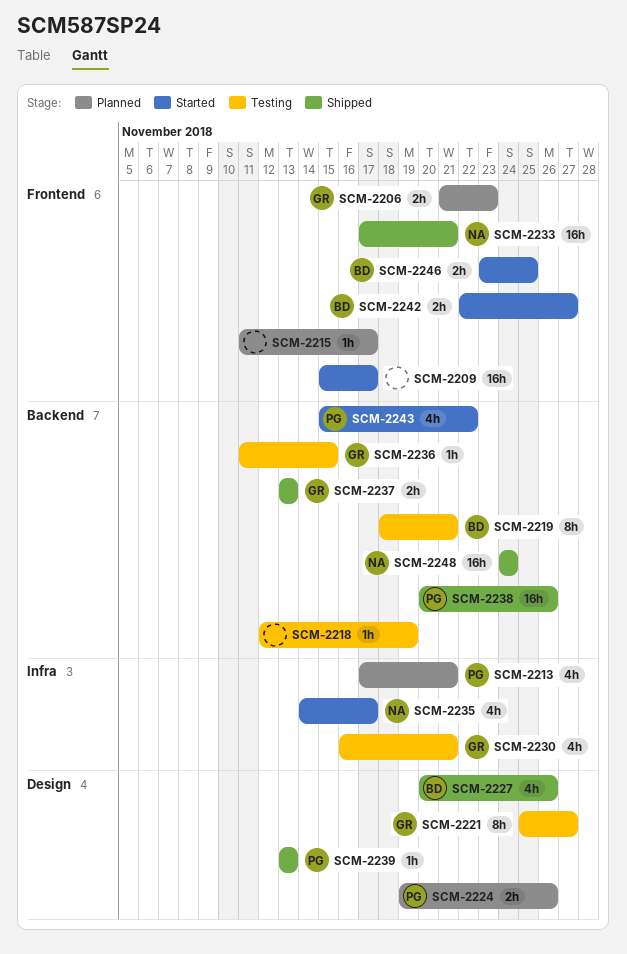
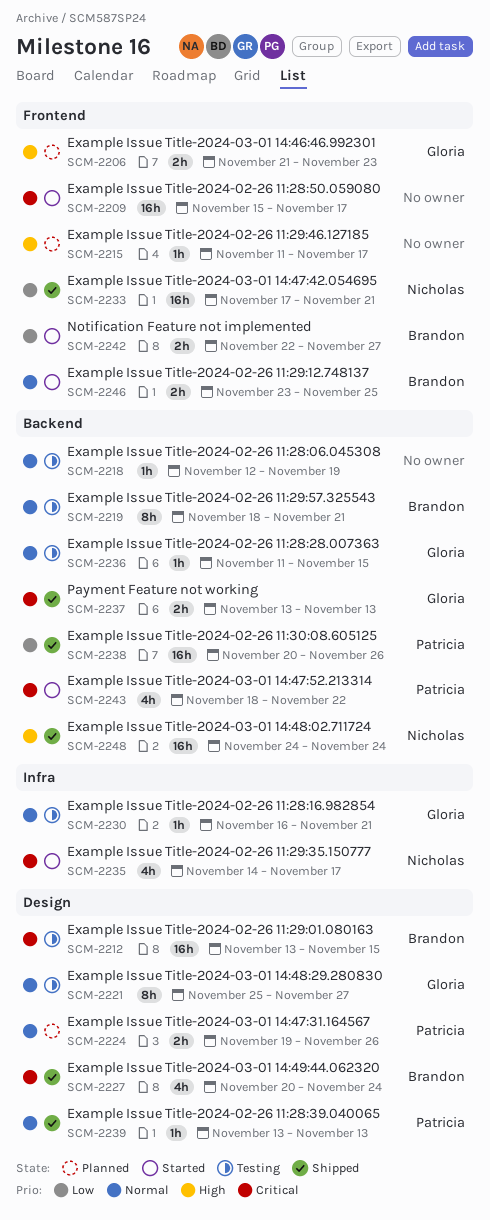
SCM-2212: none -> present
SCM-2213: present -> none
SCM-2227, due: Nov 26 -> Nov 24
SCM-2230, estimate: 4h -> 1h
SCM-2243, start: Nov 15 -> Nov 18

